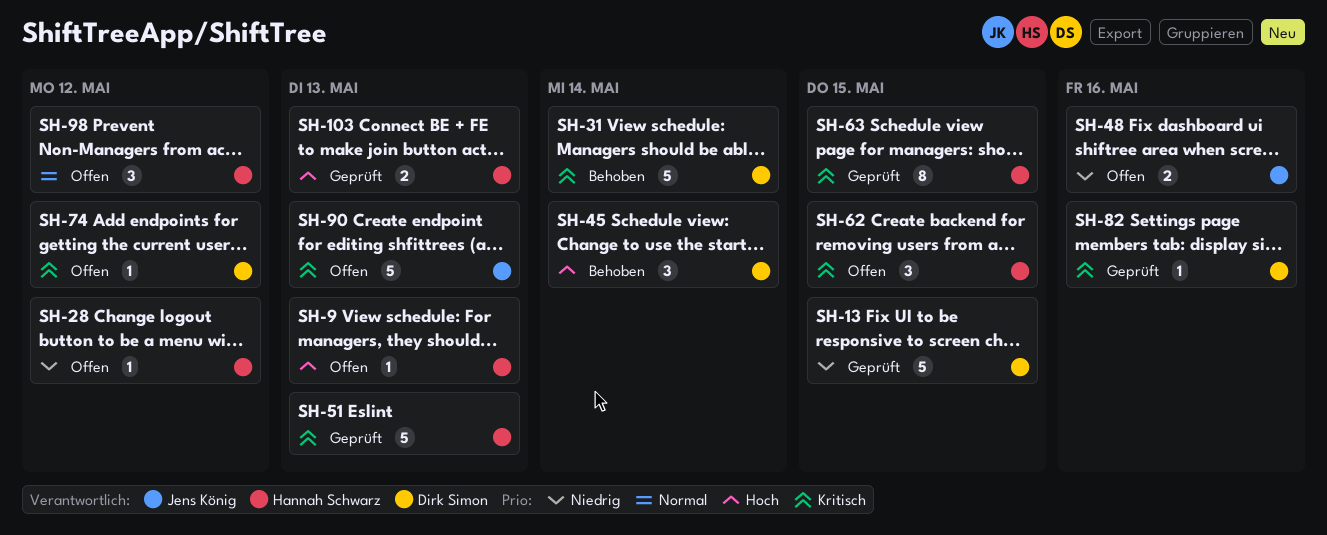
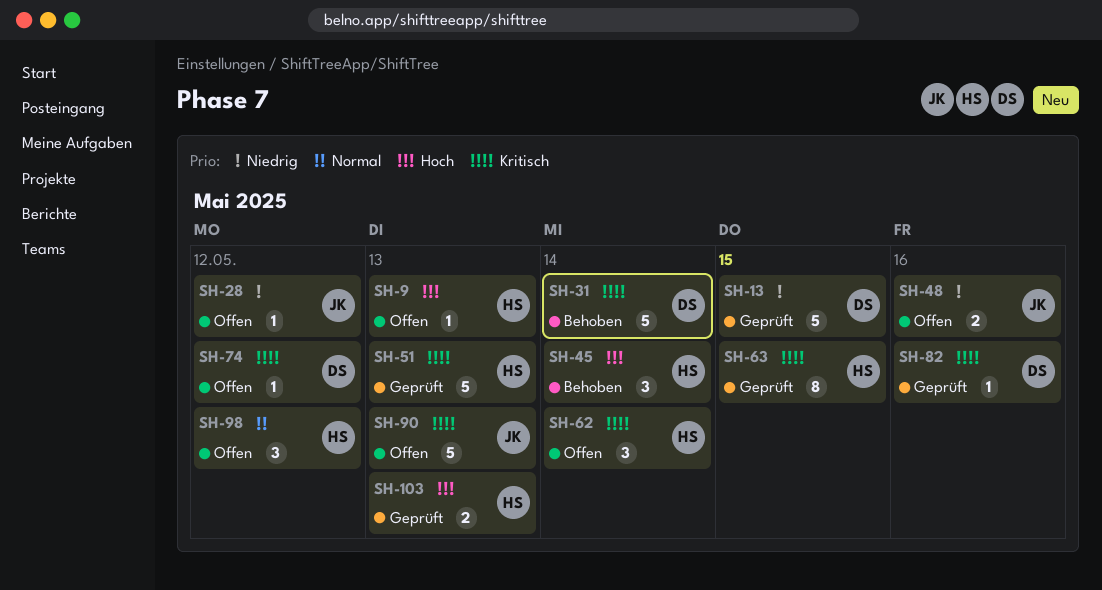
SH-28, owner: Hannah Schwarz -> Jens König
SH-45, owner: Dirk Simon -> Hannah Schwarz
SH-62, due: May 15 -> May 14

